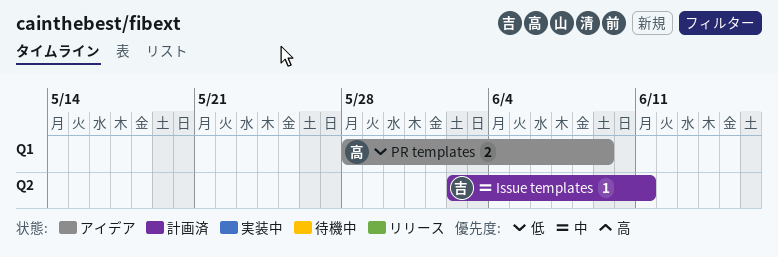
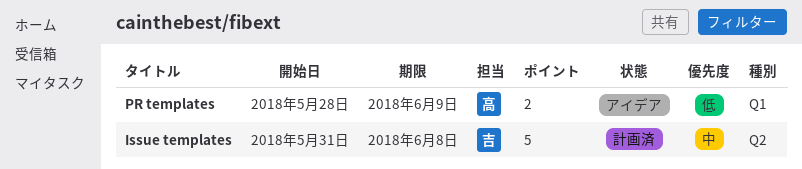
Issue templates, estimate: 1 -> 5
Issue templates, start: Jun 2 -> May 31
Issue templates, due: Jun 11 -> Jun 8

